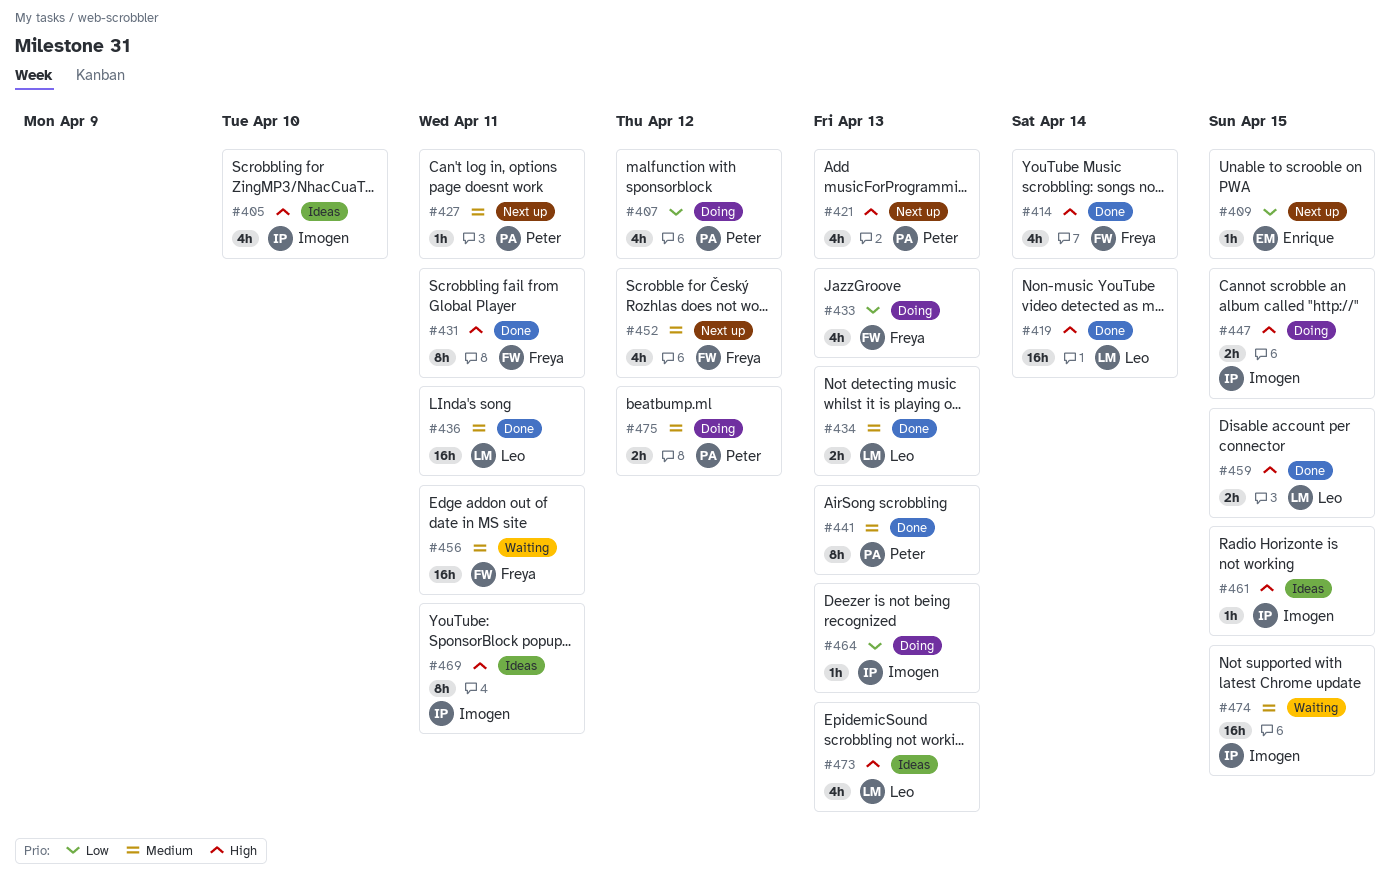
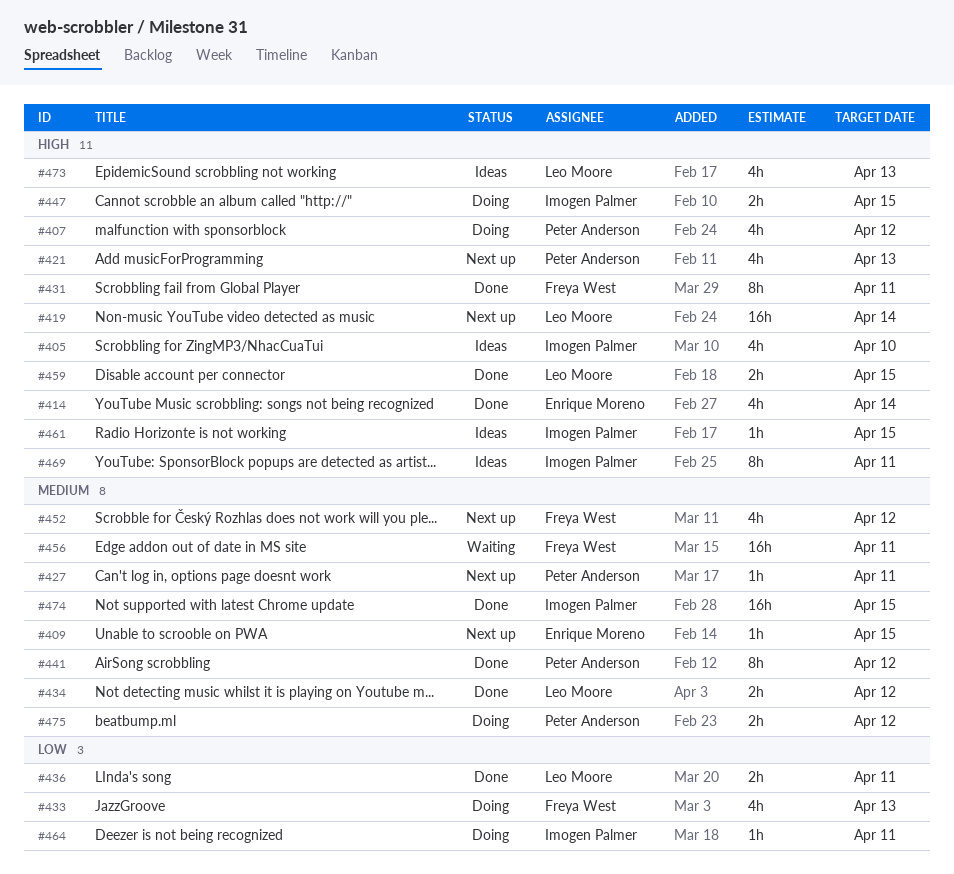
#407, priority: Low -> High
#409, priority: Low -> Medium
#414, owner: Freya West -> Enrique Moreno
#419, status: Done -> Next up
#434, due: Apr 13 -> Apr 12
#436, priority: Medium -> Low
#436, estimate: 16h -> 2h
#441, due: Apr 13 -> Apr 12
#464, due: Apr 13 -> Apr 11
#474, status: Waiting -> Done

